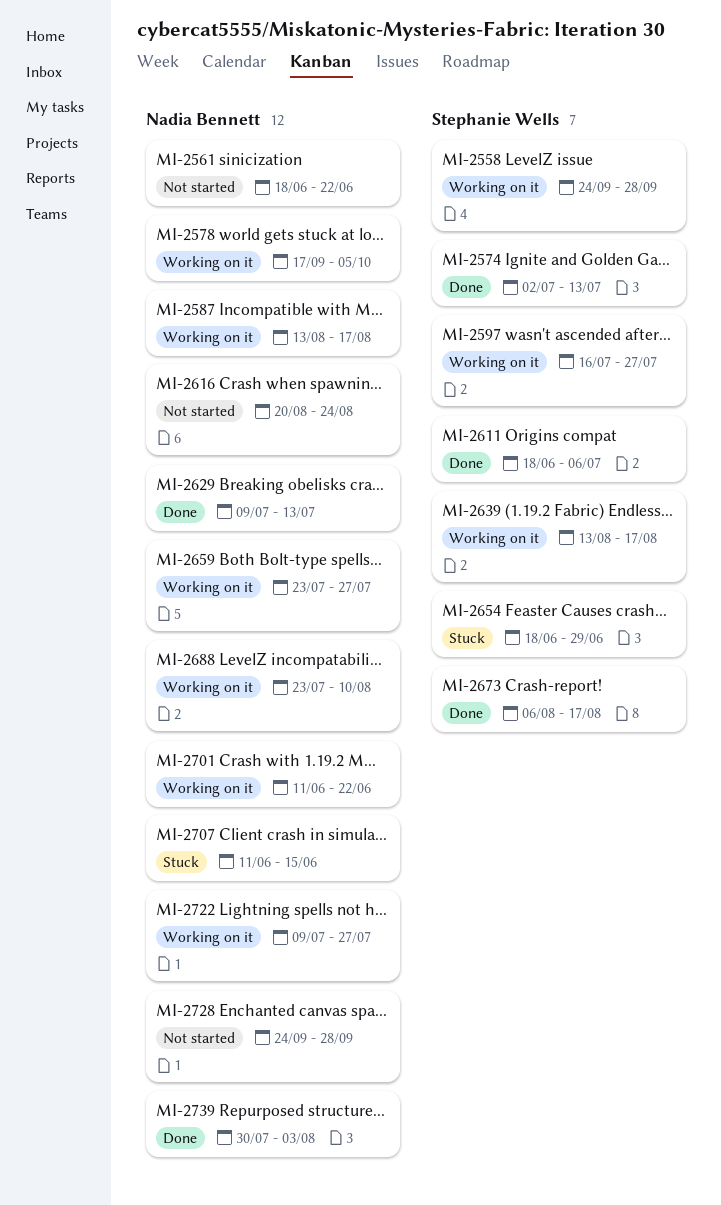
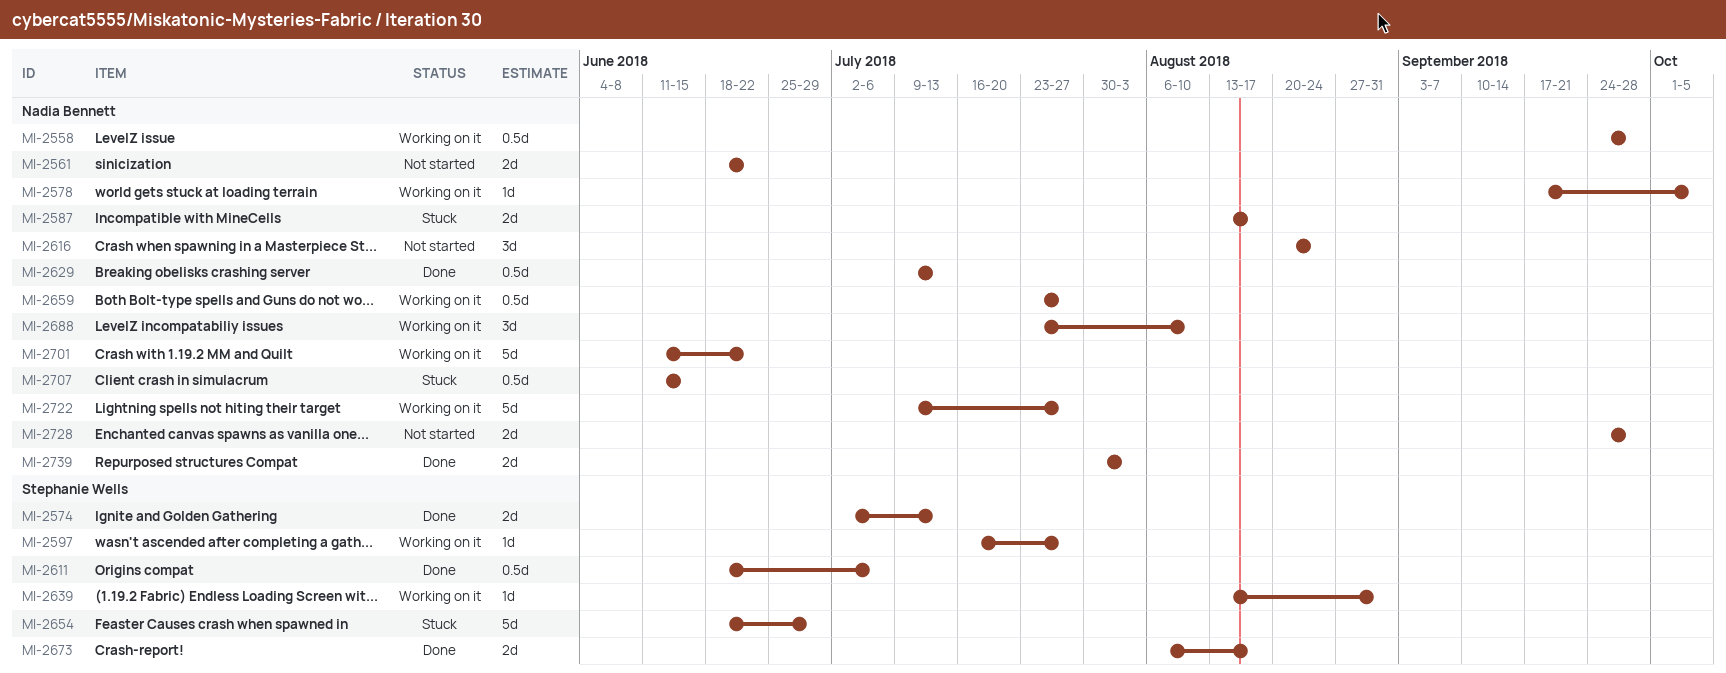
MI-2558, owner: Stephanie Wells -> Nadia Bennett
MI-2587, status: Working on it -> Stuck
MI-2639, due: Aug 17 -> Aug 31

